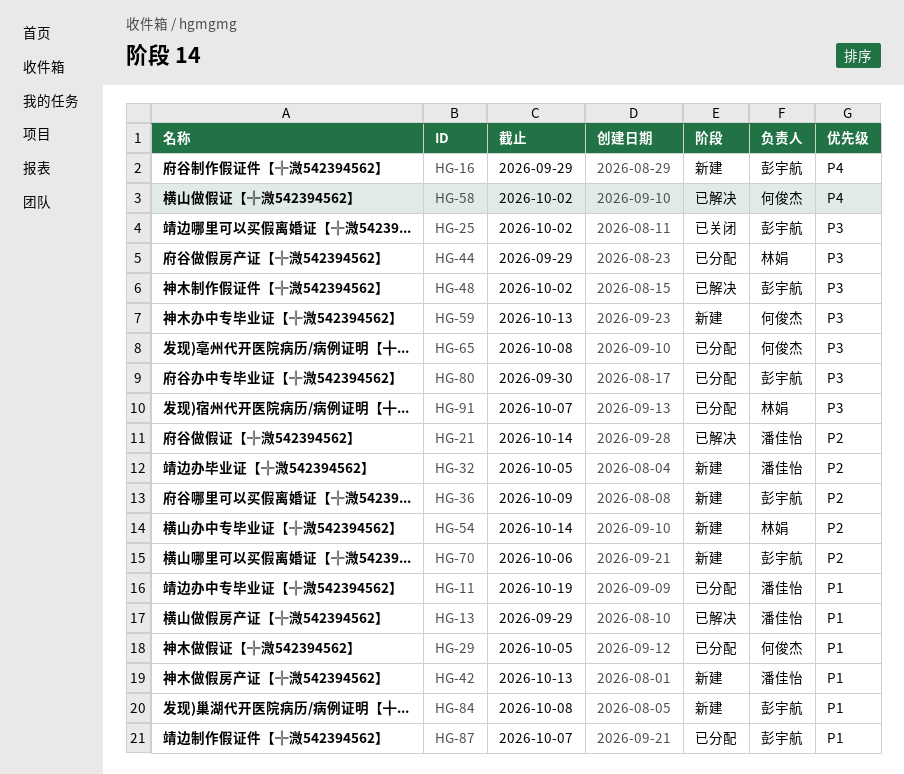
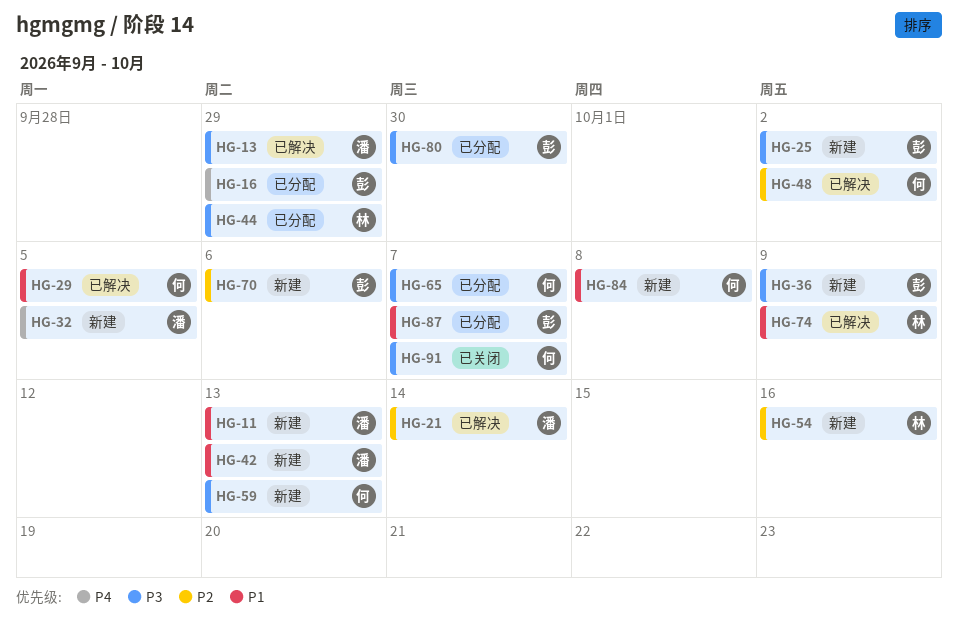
HG-11, status: 已分配 -> 新建
HG-11, due: Oct 19 -> Oct 13
HG-13, priority: P1 -> P3
HG-16, status: 新建 -> 已分配
HG-25, status: 已关闭 -> 新建
HG-29, status: 已分配 -> 已解决
HG-32, priority: P2 -> P4
HG-36, priority: P2 -> P3
HG-48, owner: 彭宇航 -> 何俊杰
HG-48, priority: P3 -> P2
HG-54, due: Oct 14 -> Oct 16
HG-58: present -> none
HG-65, due: Oct 8 -> Oct 7
HG-74: none -> present
HG-84, owner: 彭宇航 -> 何俊杰
HG-91, status: 已分配 -> 已关闭
HG-91, owner: 林娟 -> 何俊杰

